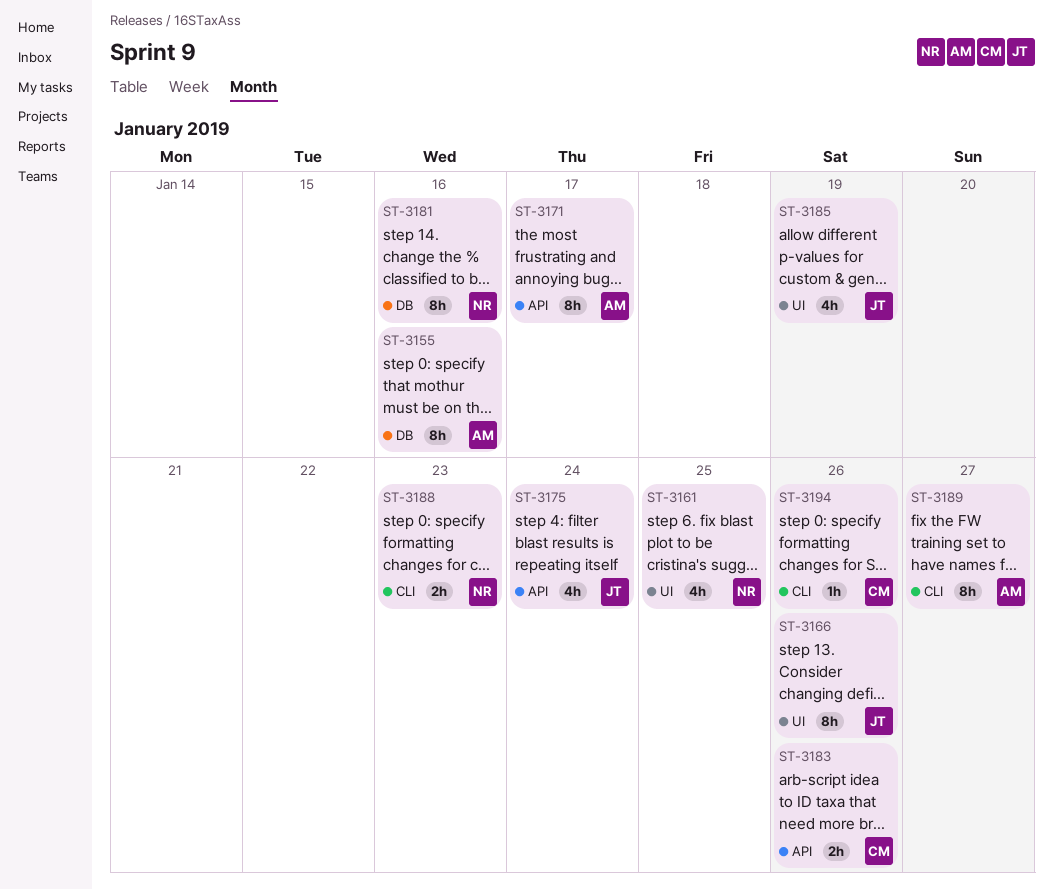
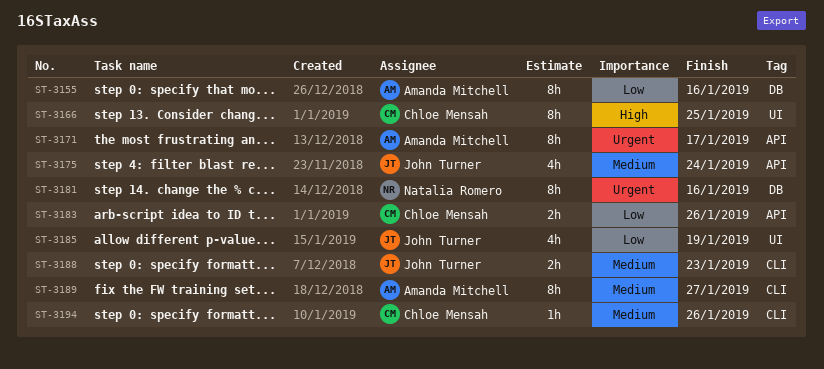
ST-3161: present -> none
ST-3166, owner: John Turner -> Chloe Mensah
ST-3166, due: Jan 26 -> Jan 25
ST-3188, owner: Natalia Romero -> John Turner

